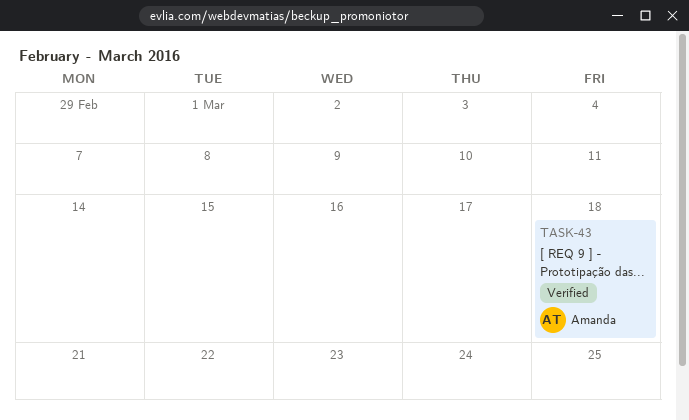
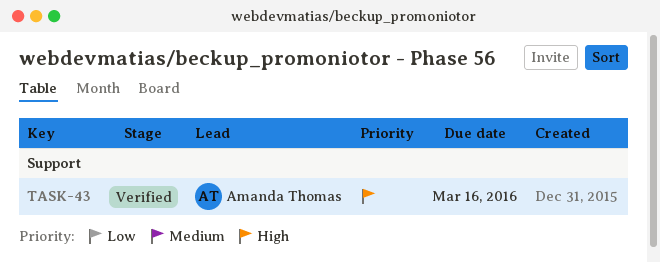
TASK-43, due: Mar 18 -> Mar 16

